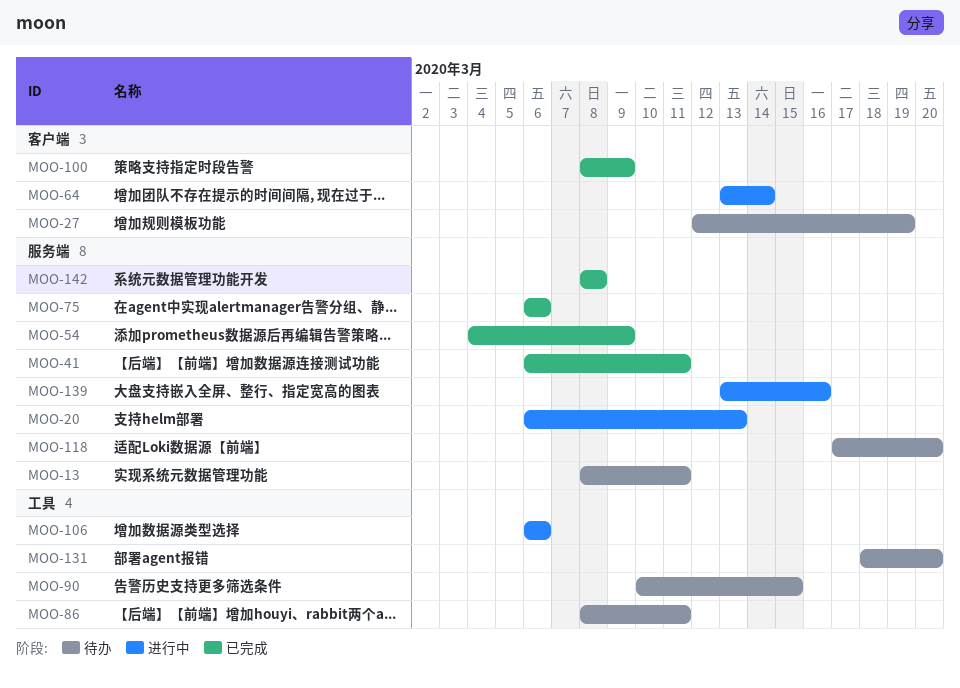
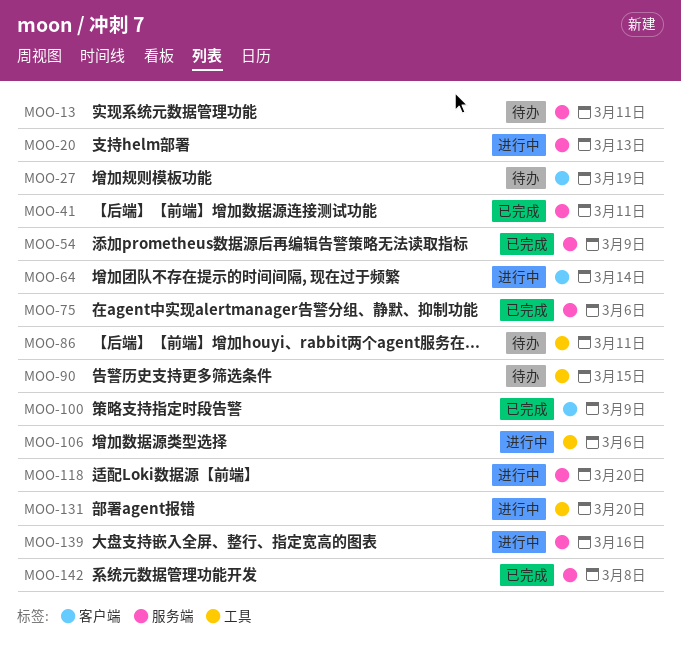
MOO-118, status: 待办 -> 进行中
MOO-131, status: 待办 -> 进行中

